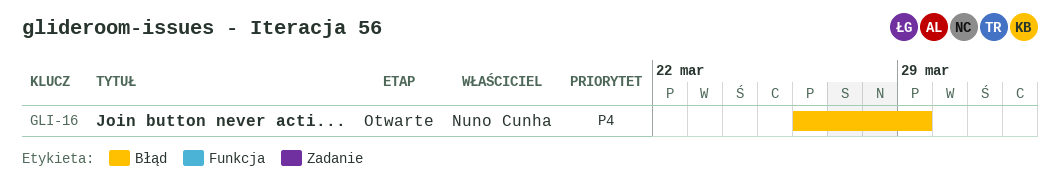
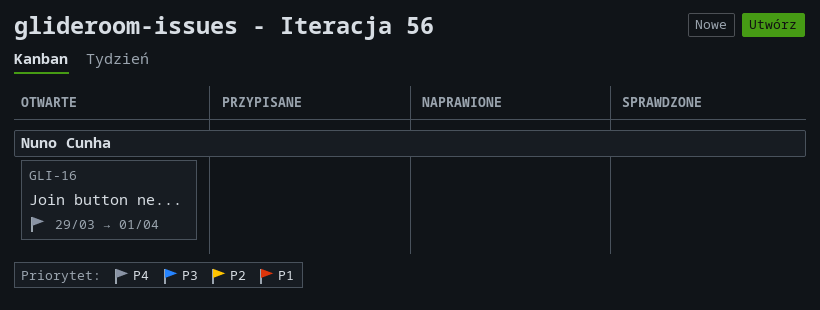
GLI-16, start: Mar 26 -> Mar 29
GLI-16, due: Mar 29 -> Apr 1

